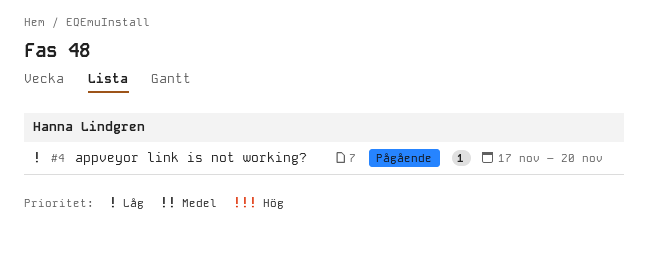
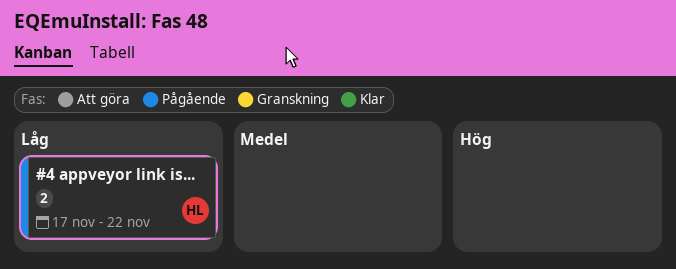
#4, estimate: 1 -> 2
#4, due: Nov 20 -> Nov 22

